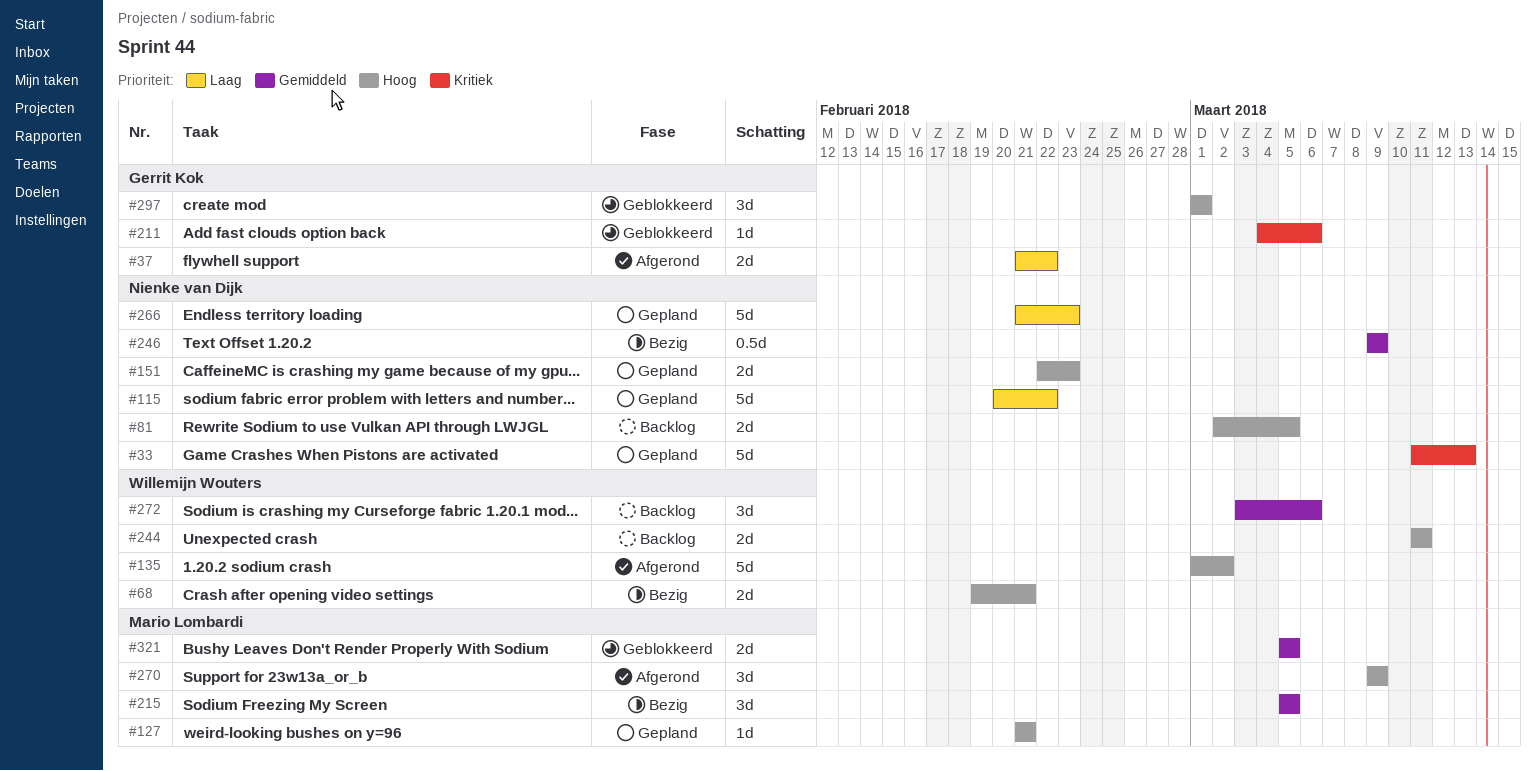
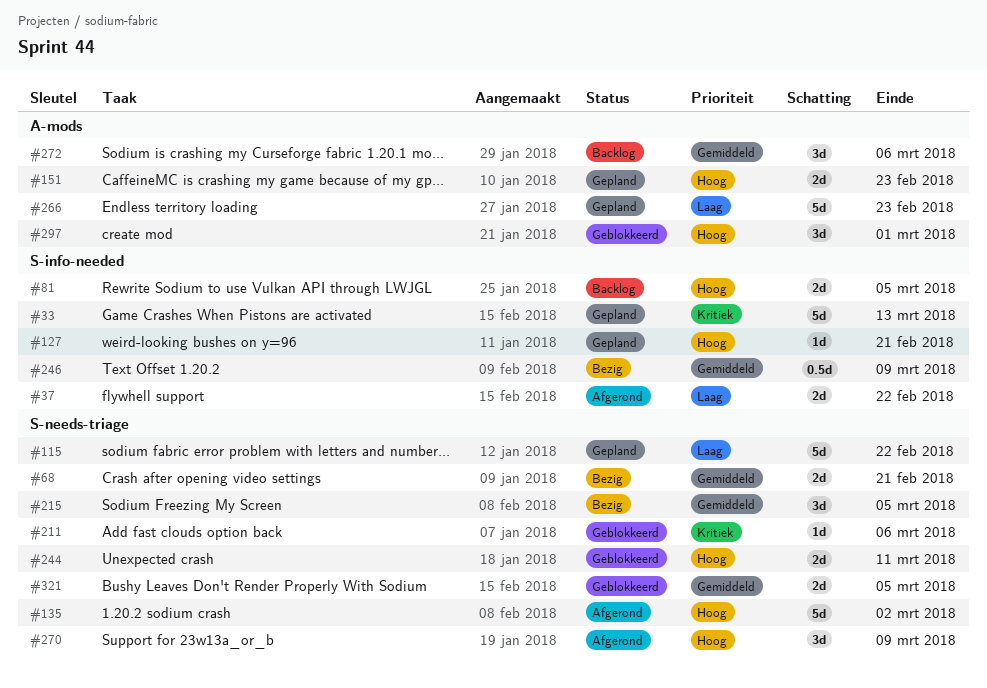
#68, priority: Hoog -> Gemiddeld
#244, status: Backlog -> Geblokkeerd

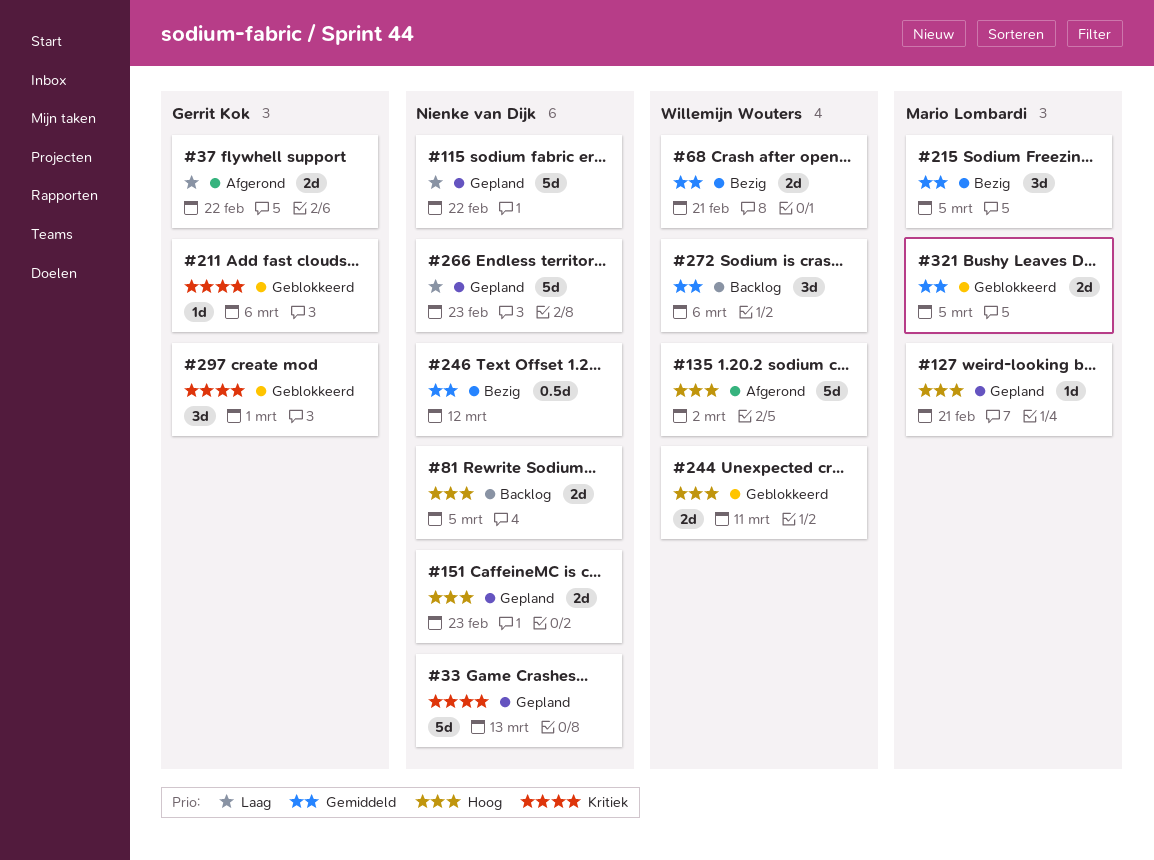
#246, due: Mar 9 -> Mar 12
#270: present -> none
#297, priority: Hoog -> Kritiek

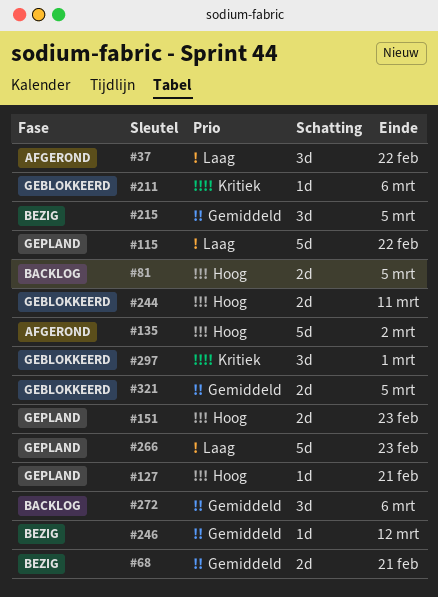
#33: present -> none
#37, estimate: 2d -> 3d
#246, estimate: 0.5d -> 1d

